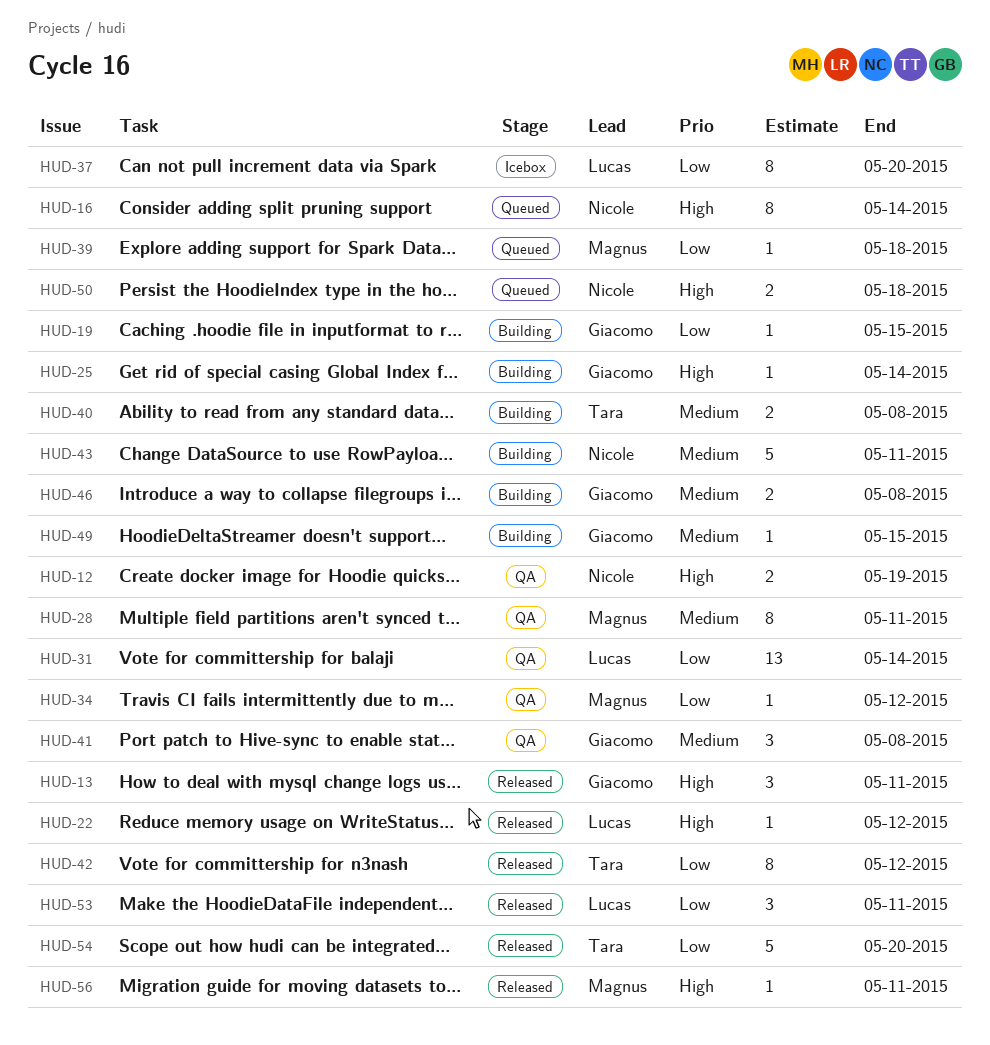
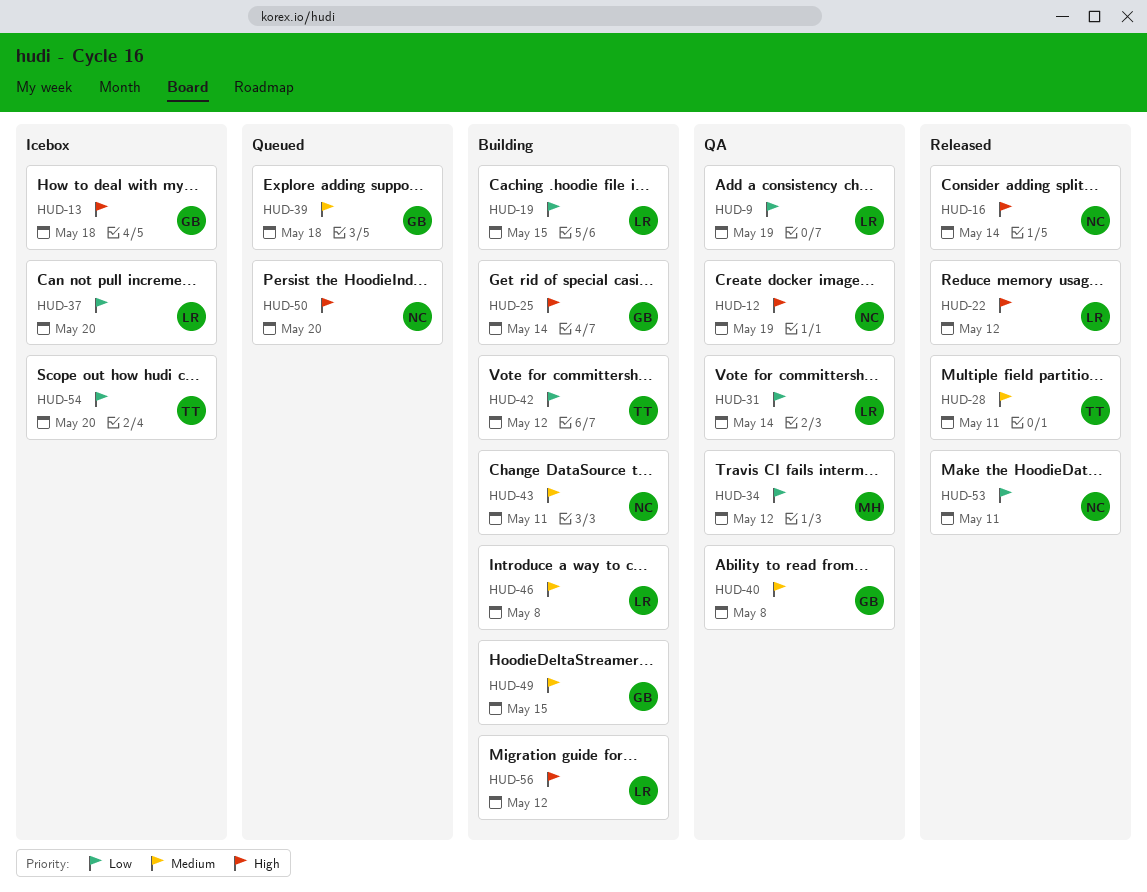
HUD-9: none -> present
HUD-13, status: Released -> Icebox
HUD-13, due: May 11 -> May 18
HUD-16, status: Queued -> Released
HUD-19, owner: Giacomo -> Lucas
HUD-28, status: QA -> Released
HUD-28, owner: Magnus -> Tara
HUD-39, owner: Magnus -> Giacomo
HUD-39, priority: Low -> Medium
HUD-40, status: Building -> QA
HUD-40, owner: Tara -> Giacomo
HUD-41: present -> none
HUD-42, status: Released -> Building
HUD-46, owner: Giacomo -> Lucas
HUD-50, due: May 18 -> May 20
HUD-53, owner: Lucas -> Nicole
HUD-54, status: Released -> Icebox
HUD-56, status: Released -> Building
HUD-56, owner: Magnus -> Lucas
HUD-56, due: May 11 -> May 12

